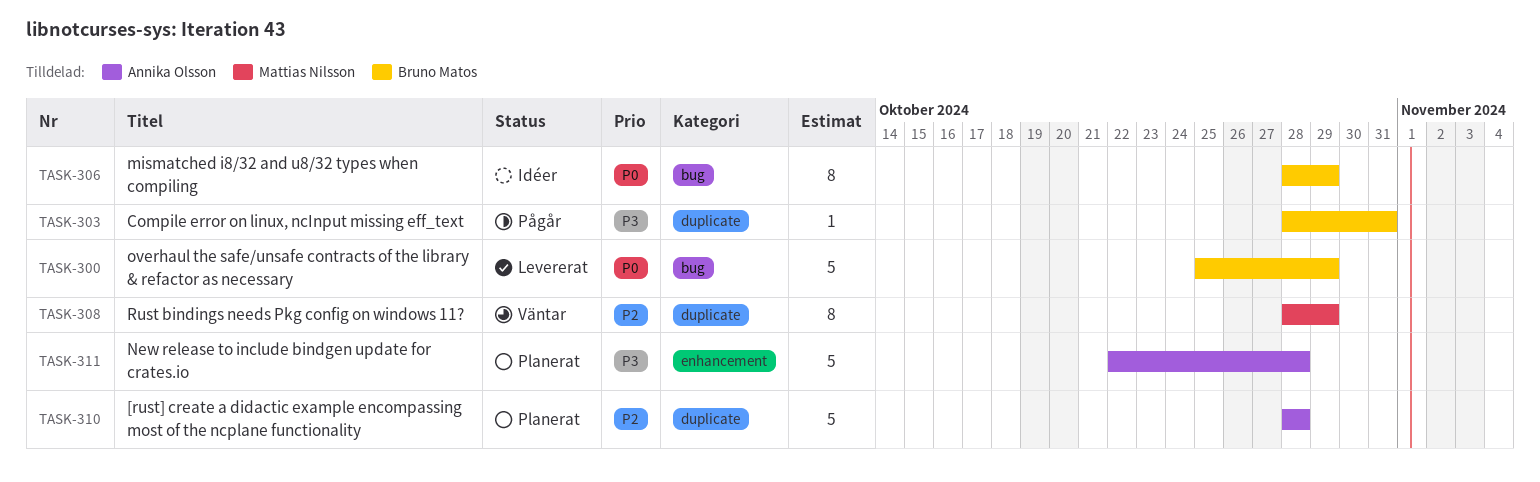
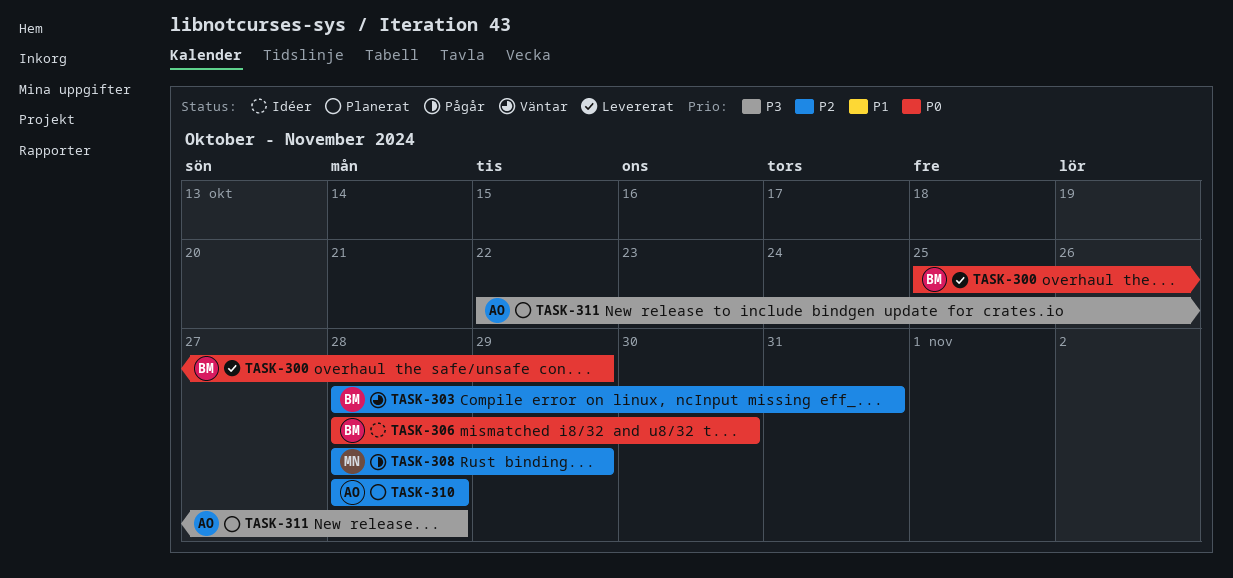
TASK-303, status: Pågår -> Väntar
TASK-303, priority: P3 -> P2
TASK-306, due: Oct 29 -> Oct 30
TASK-308, status: Väntar -> Pågår

